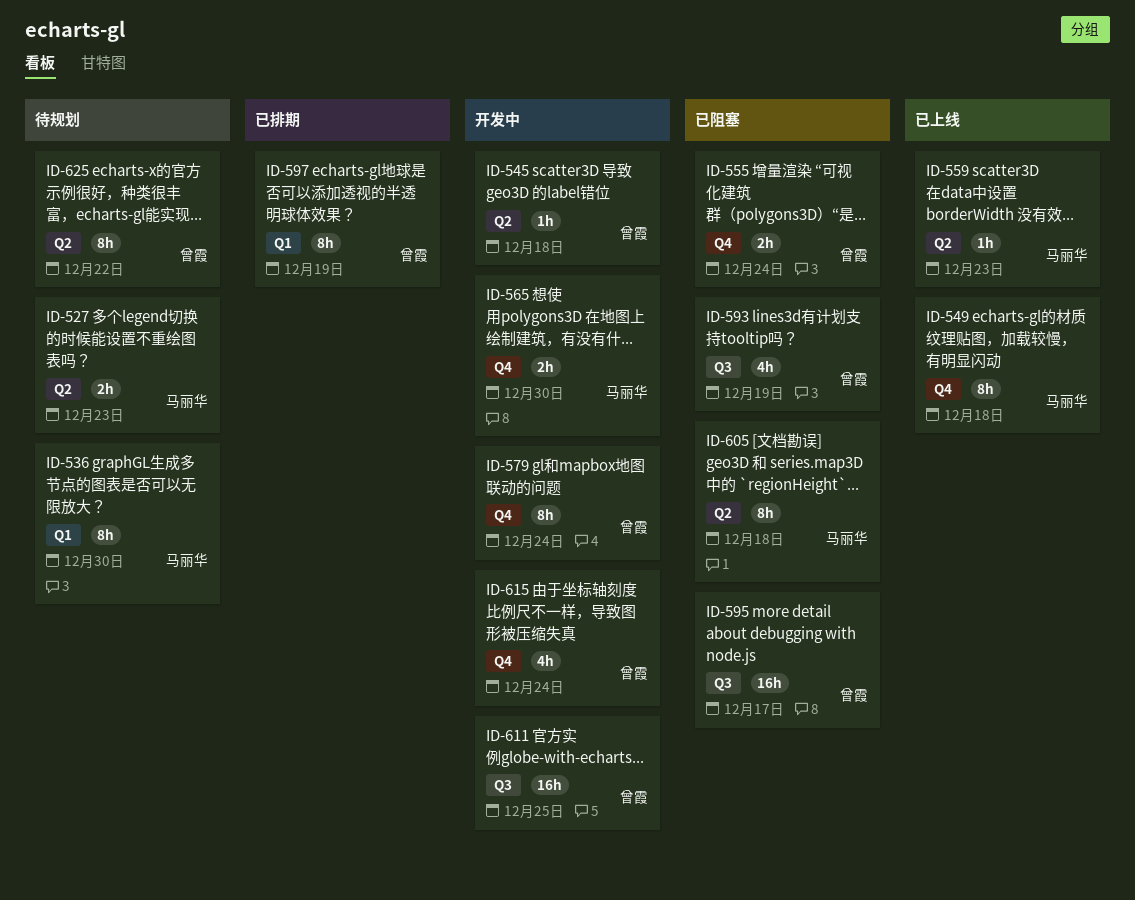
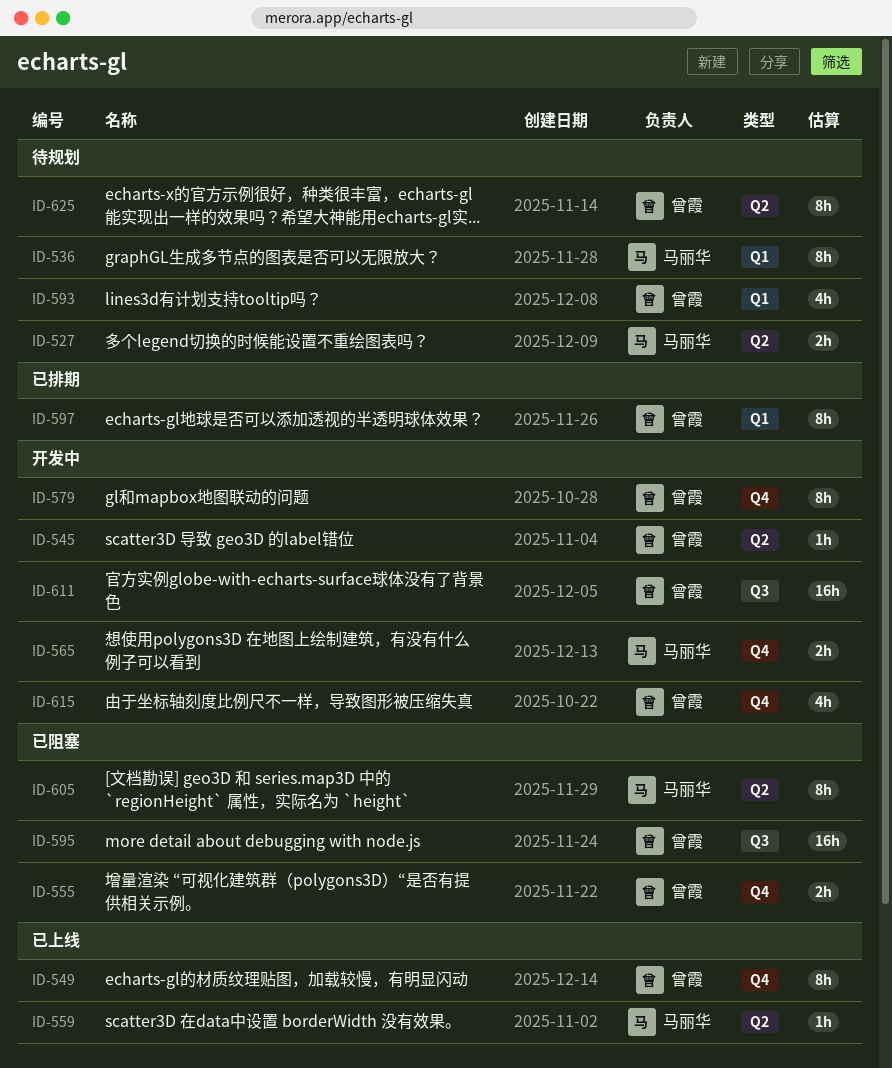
ID-549, owner: 马丽华 -> 曾霞
ID-593, status: 已阻塞 -> 待规划
ID-593, label: Q3 -> Q1

